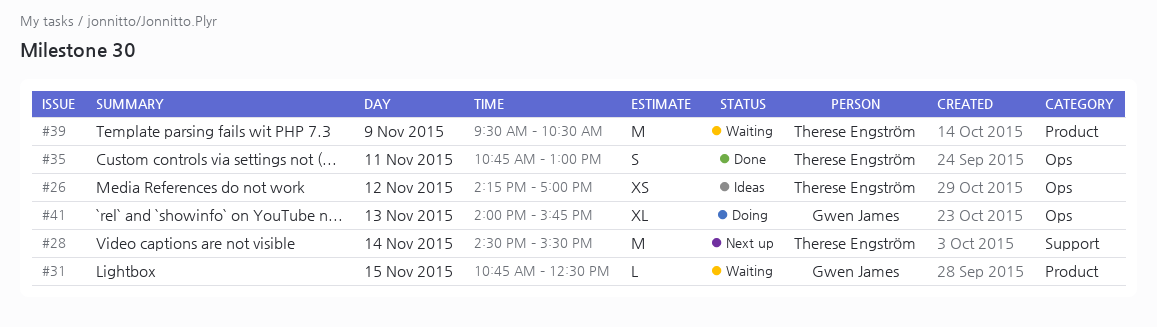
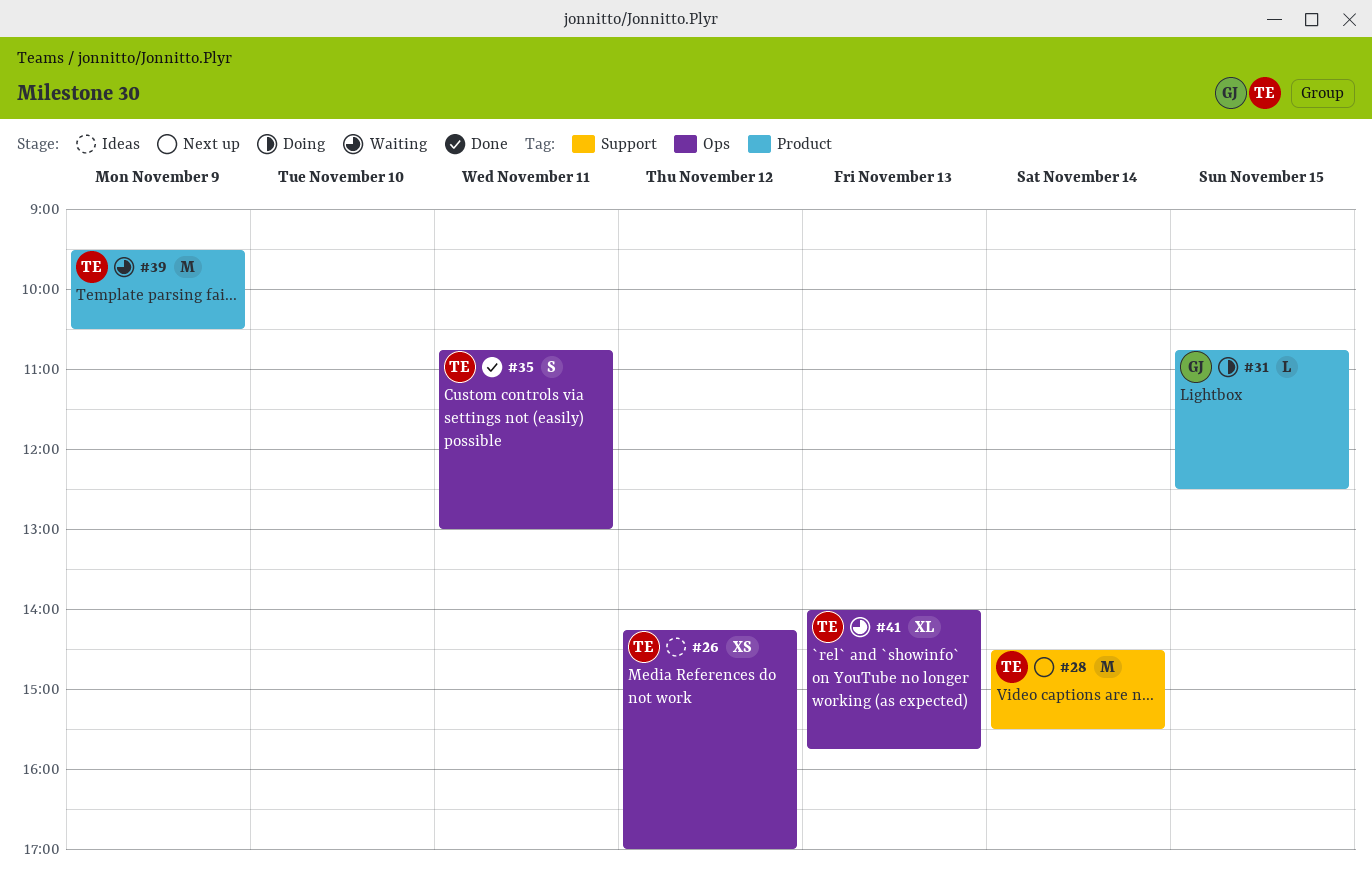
#31, status: Waiting -> Doing
#41, status: Doing -> Waiting
#41, owner: Gwen James -> Therese Engström

